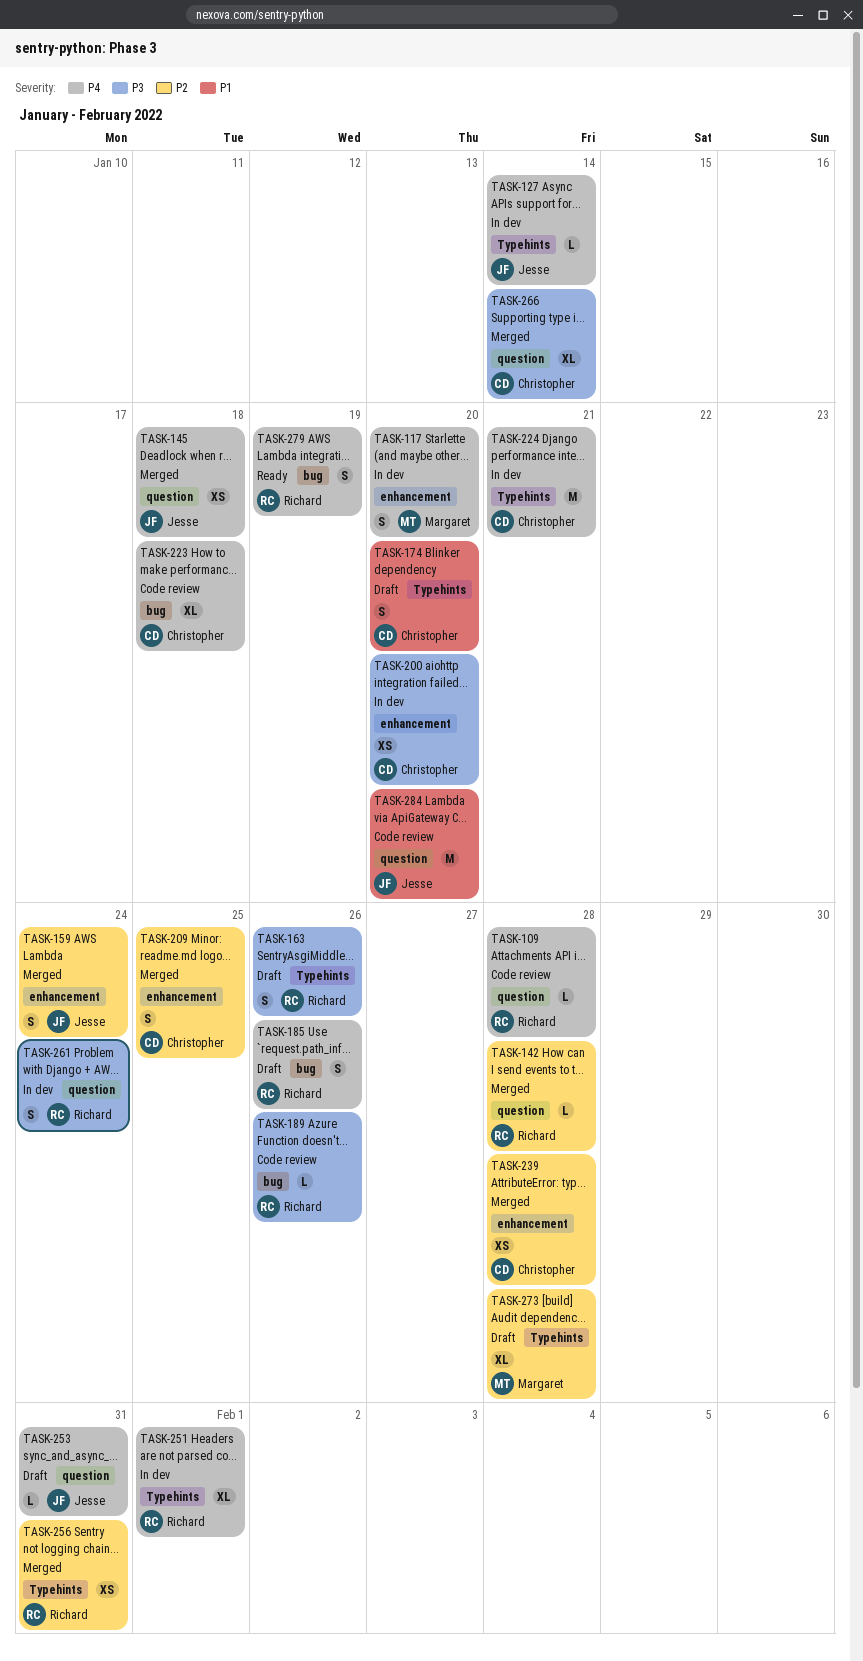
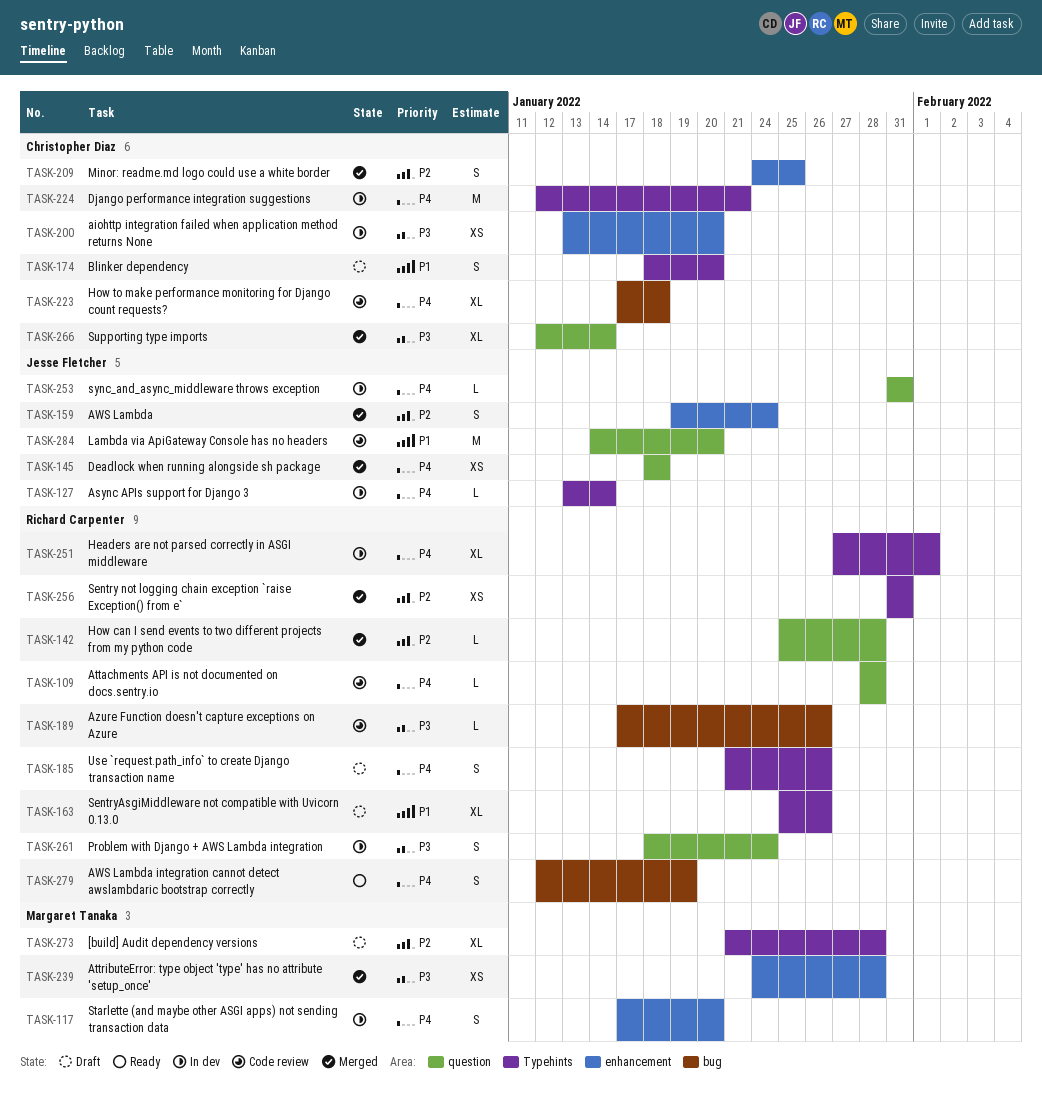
TASK-163, priority: P3 -> P1
TASK-163, estimate: S -> XL
TASK-185, label: bug -> Typehints
TASK-239, owner: Christopher Diaz -> Margaret Tanaka
TASK-239, priority: P2 -> P3
TASK-253, status: Draft -> In dev

